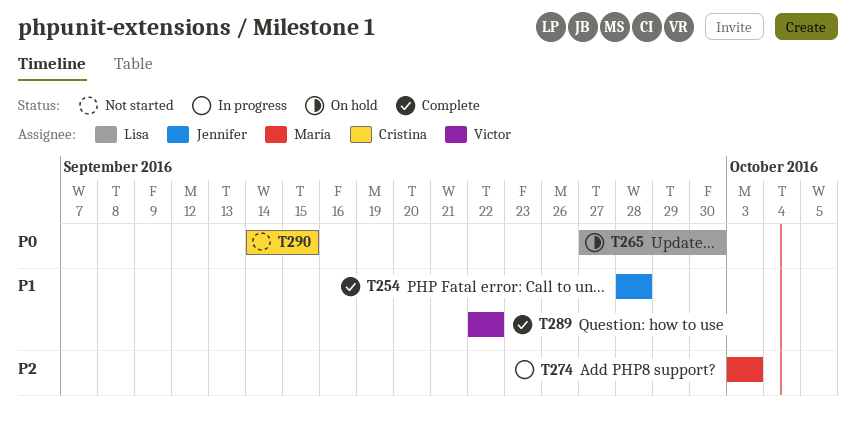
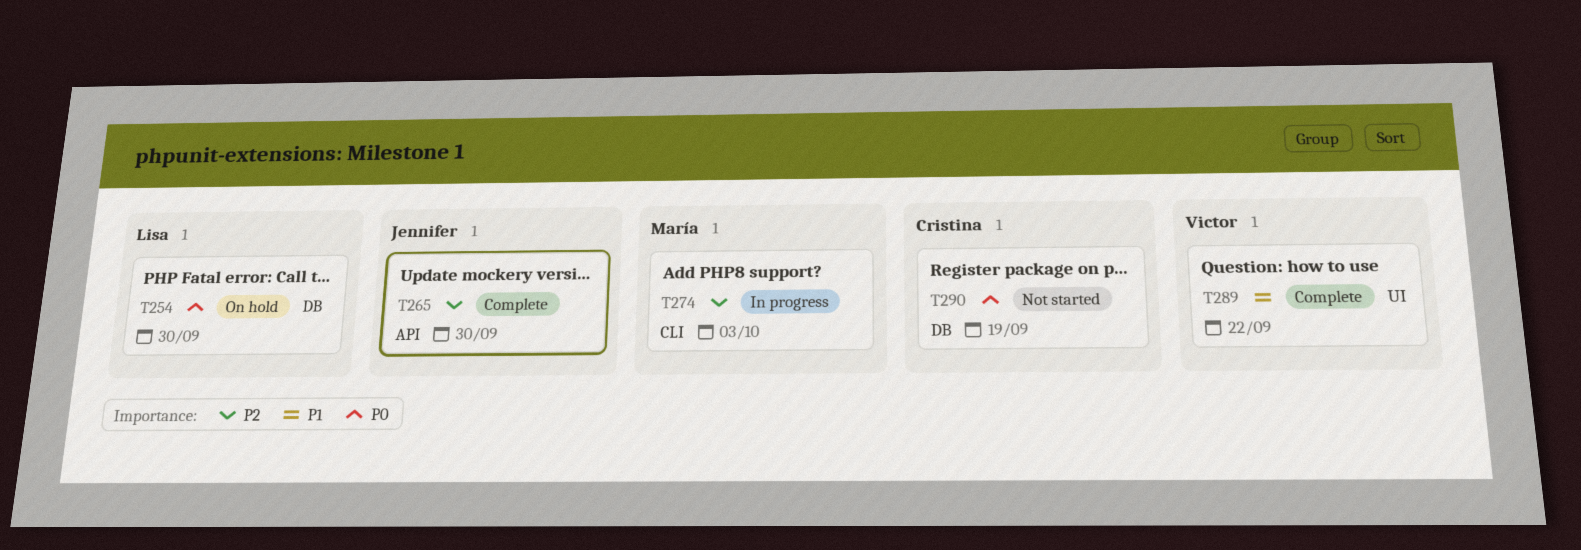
T254, status: Complete -> On hold
T254, owner: Jennifer -> Lisa
T254, priority: P1 -> P0
T254, due: Sep 28 -> Sep 30
T265, status: On hold -> Complete
T265, owner: Lisa -> Jennifer
T265, priority: P0 -> P2
T290, due: Sep 15 -> Sep 19

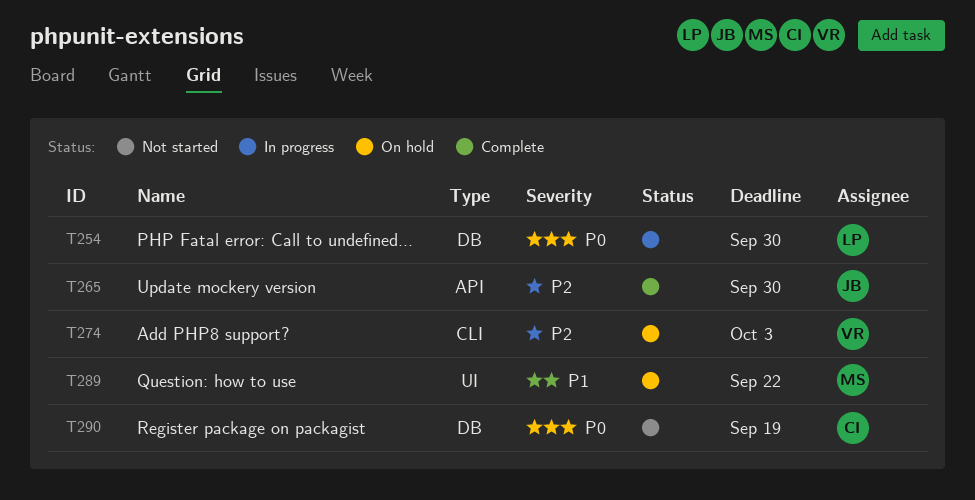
T254, status: On hold -> In progress
T274, status: In progress -> On hold
T274, owner: María -> Victor
T289, status: Complete -> On hold
T289, owner: Victor -> María

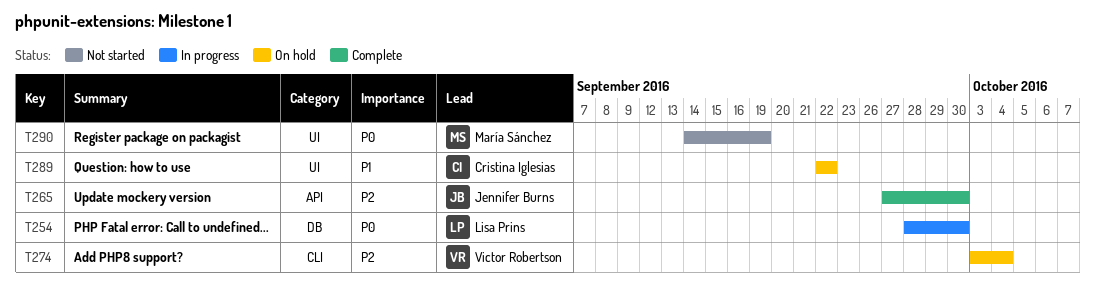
T274, due: Oct 3 -> Oct 4
T289, owner: María Sánchez -> Cristina Iglesias
T290, owner: Cristina Iglesias -> María Sánchez
T290, label: DB -> UI

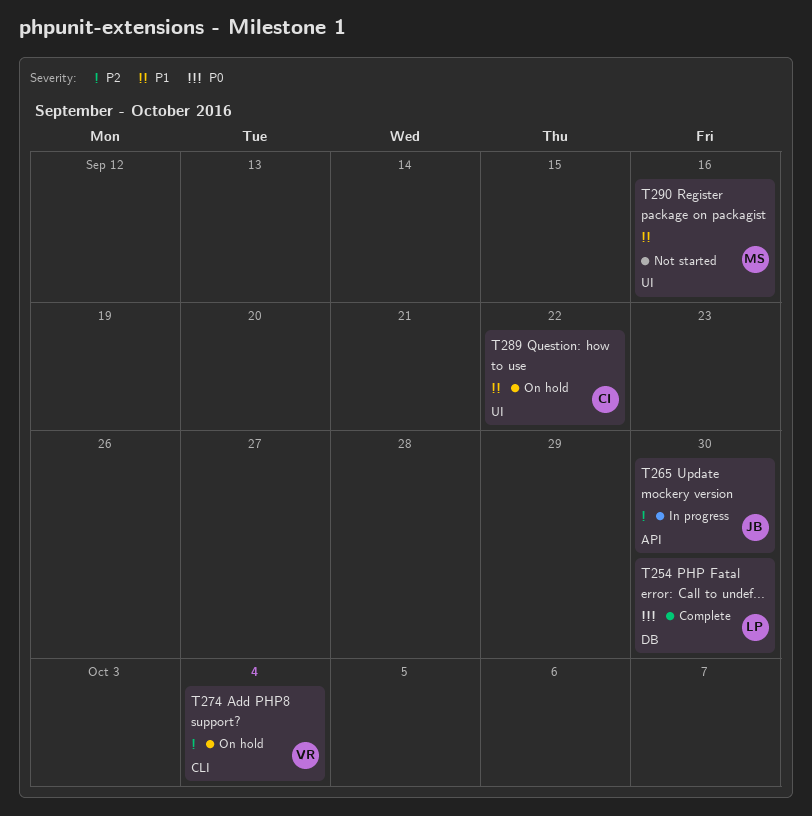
T254, status: In progress -> Complete
T265, status: Complete -> In progress
T290, priority: P0 -> P1
T290, due: Sep 19 -> Sep 16

